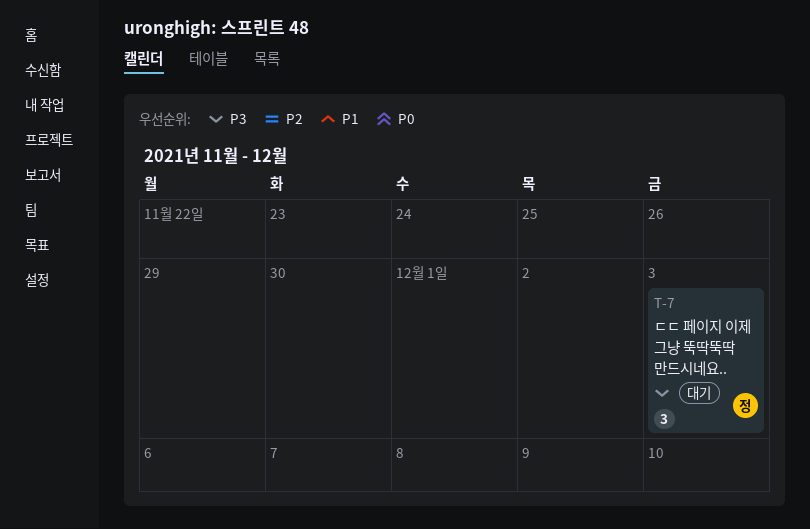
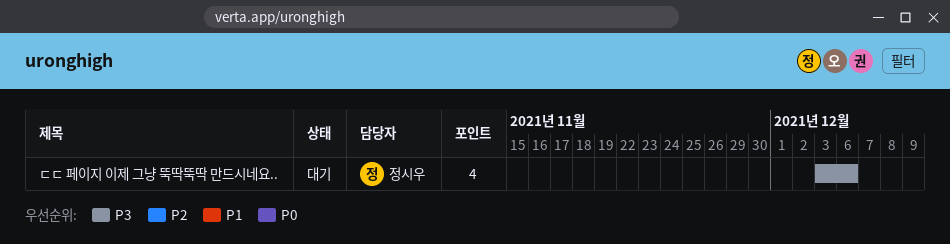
ㄷㄷ 페이지 이제 그냥 뚝딱뚝딱 만드시네요.., estimate: 3 -> 4
ㄷㄷ 페이지 이제 그냥 뚝딱뚝딱 만드시네요.., due: Dec 3 -> Dec 6

